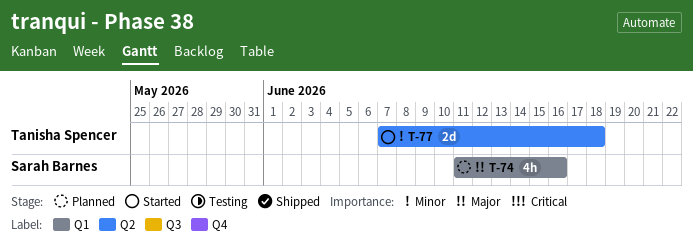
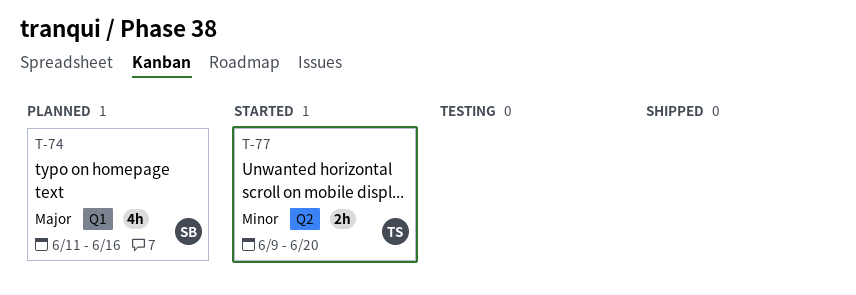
T-77, estimate: 2d -> 2h
T-77, start: Jun 7 -> Jun 9
T-77, due: Jun 18 -> Jun 20

